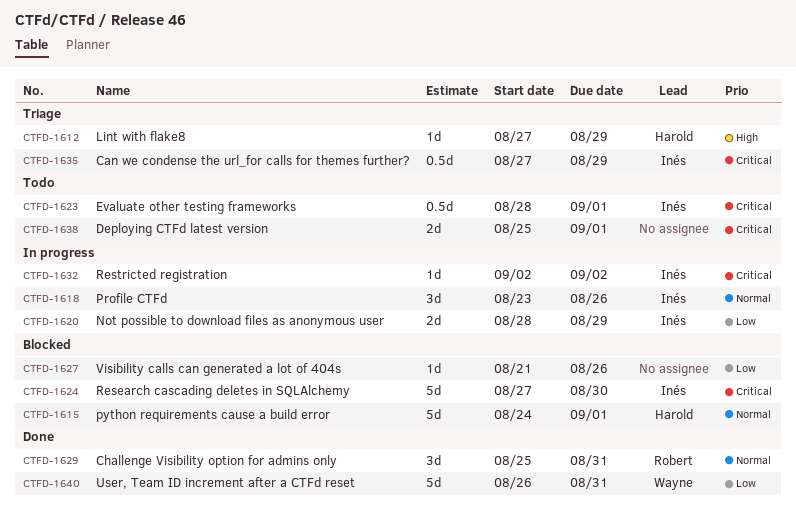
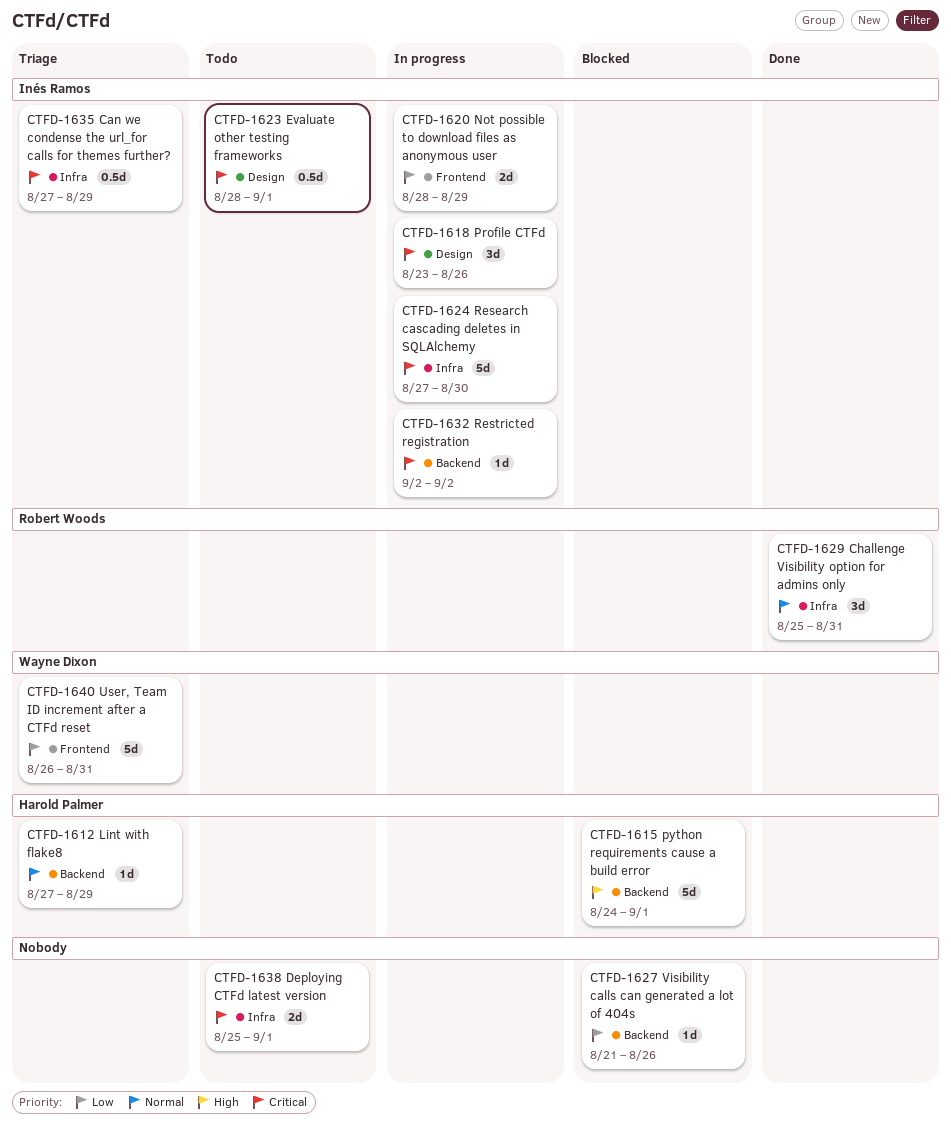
CTFD-1612, priority: High -> Normal
CTFD-1615, priority: Normal -> High
CTFD-1618, priority: Normal -> Critical
CTFD-1624, status: Blocked -> In progress
CTFD-1640, status: Done -> Triage

